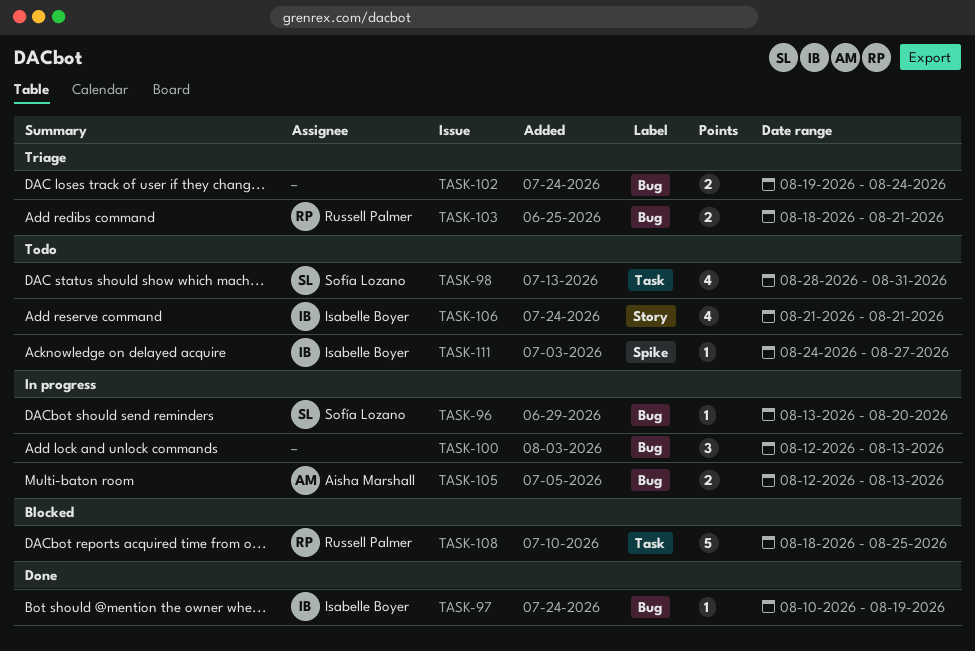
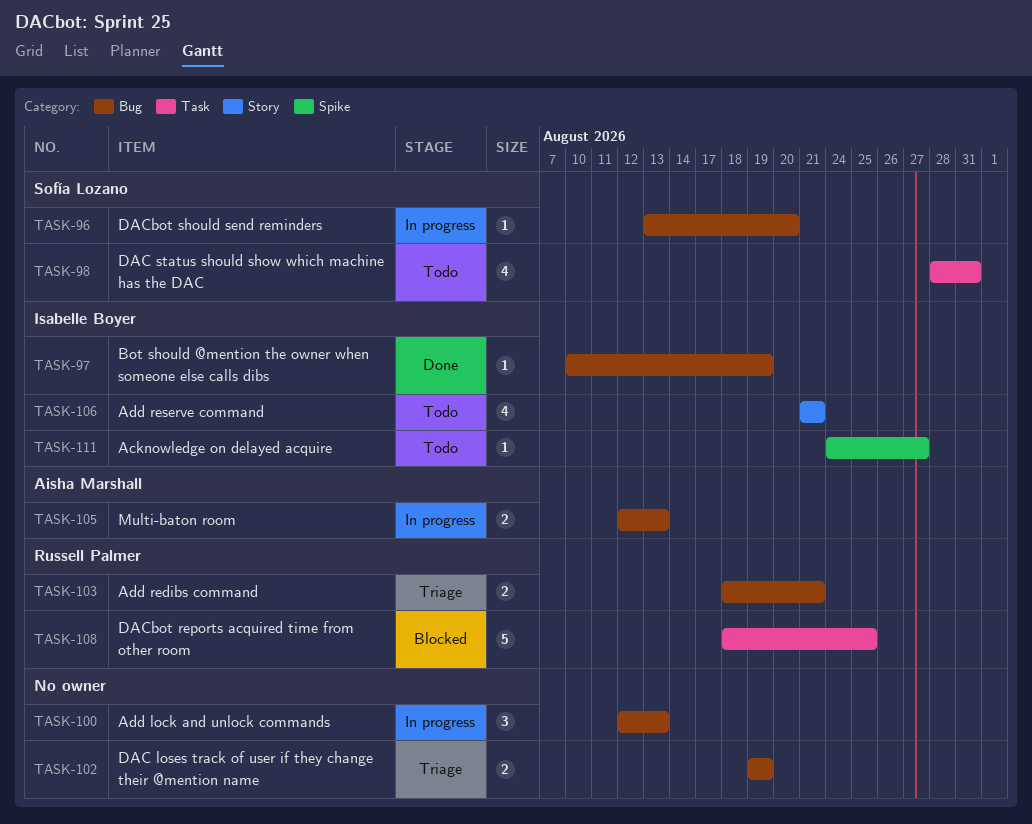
TASK-102, due: Aug 24 -> Aug 19

